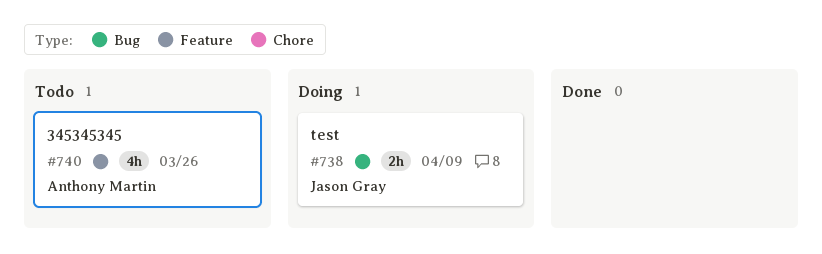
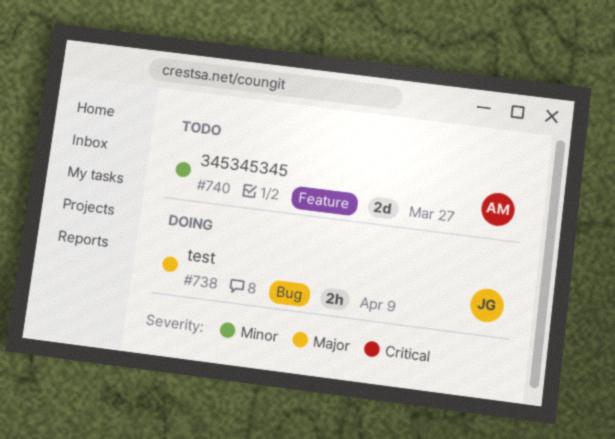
#740, estimate: 4h -> 2d
#740, due: Mar 26 -> Mar 27

